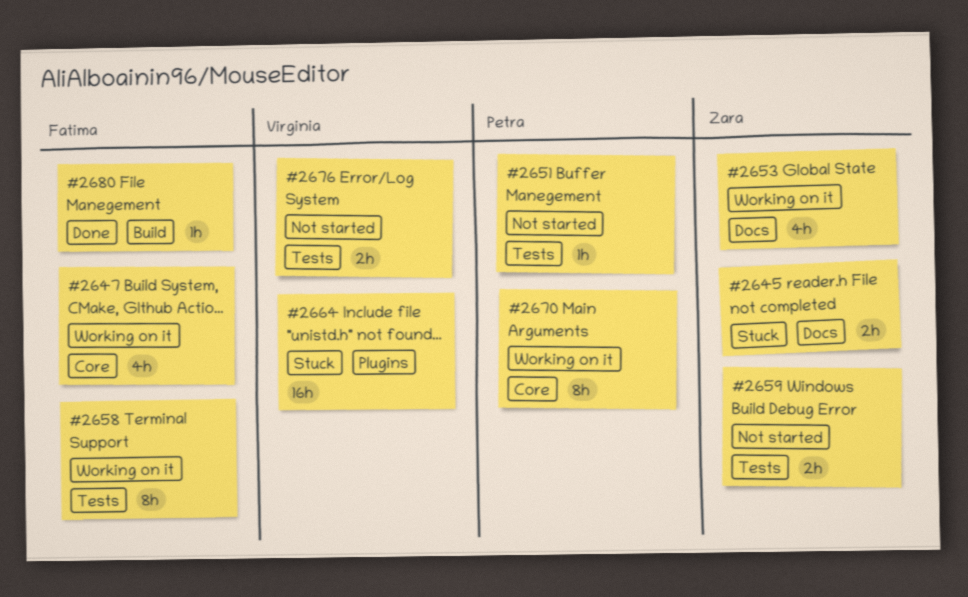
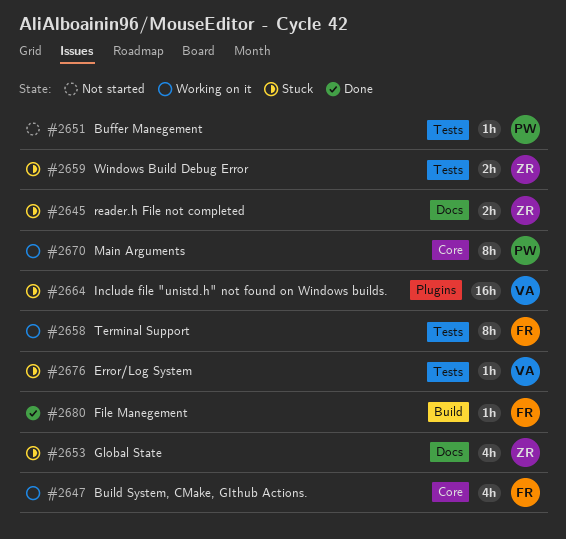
#2653, status: Working on it -> Stuck
#2659, status: Not started -> Stuck
#2676, status: Not started -> Stuck
#2676, estimate: 2h -> 1h

